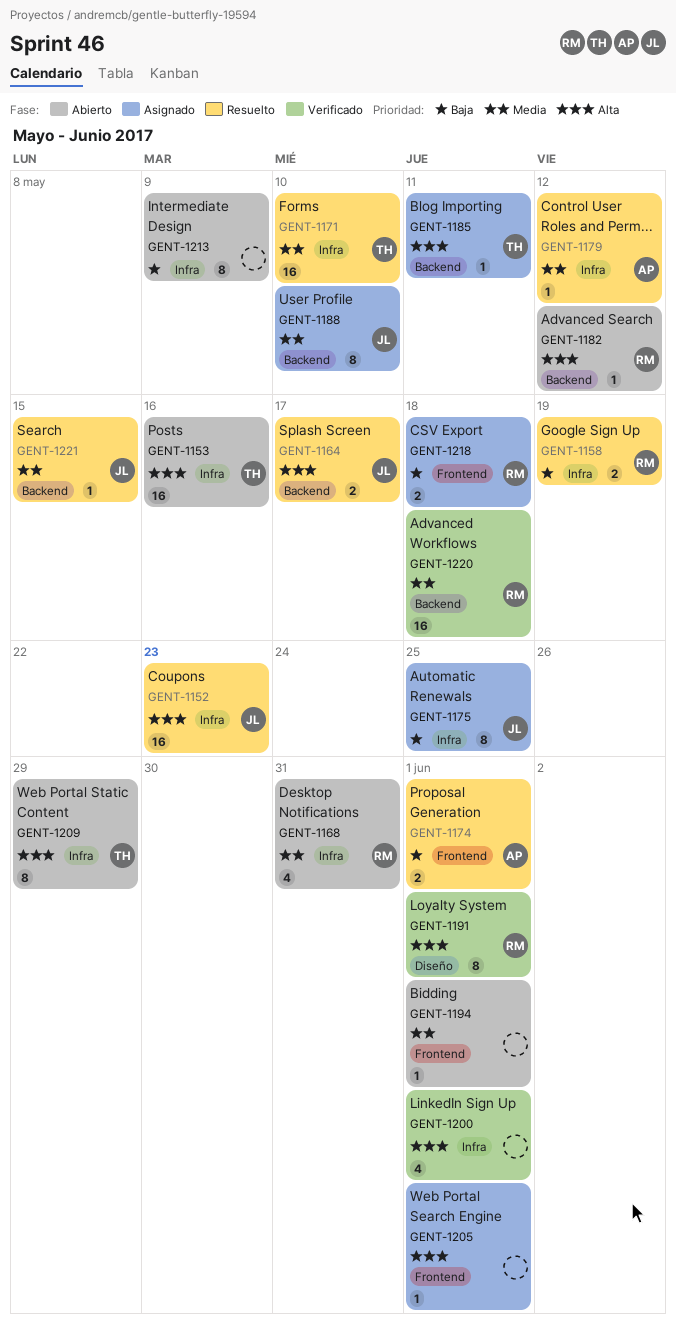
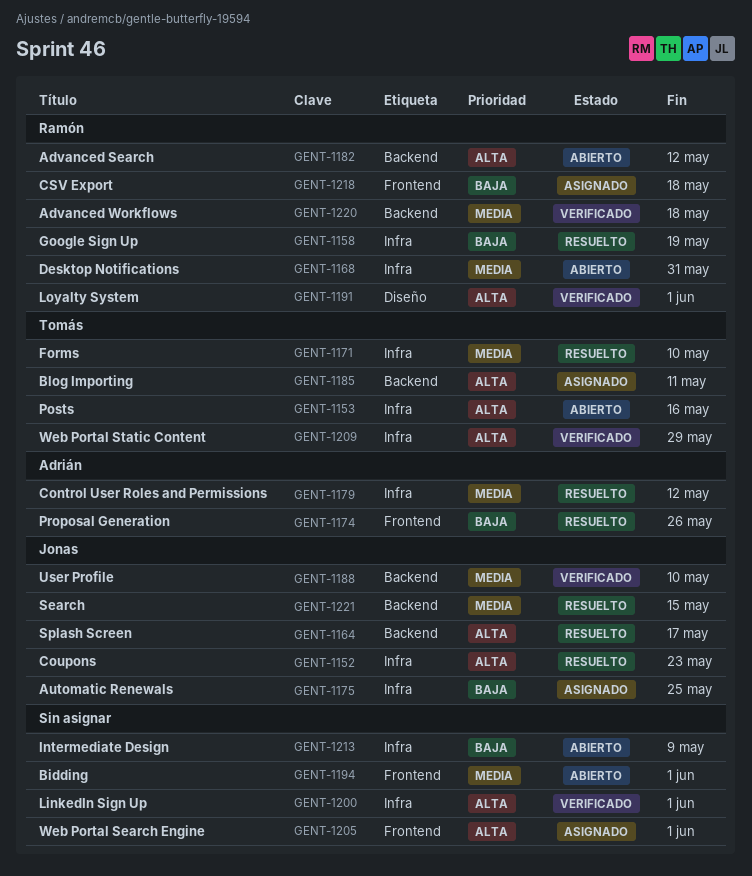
GENT-1174, due: Jun 1 -> May 26
GENT-1188, status: Asignado -> Verificado
GENT-1209, status: Abierto -> Verificado

